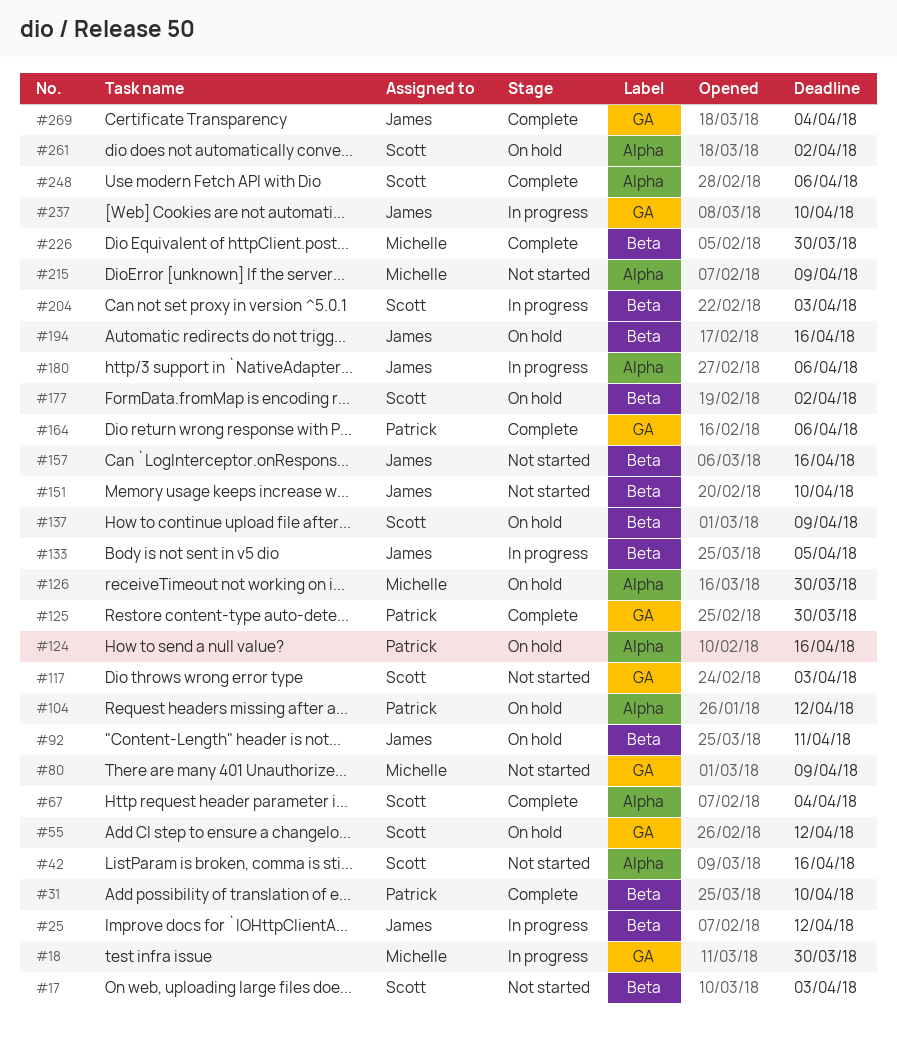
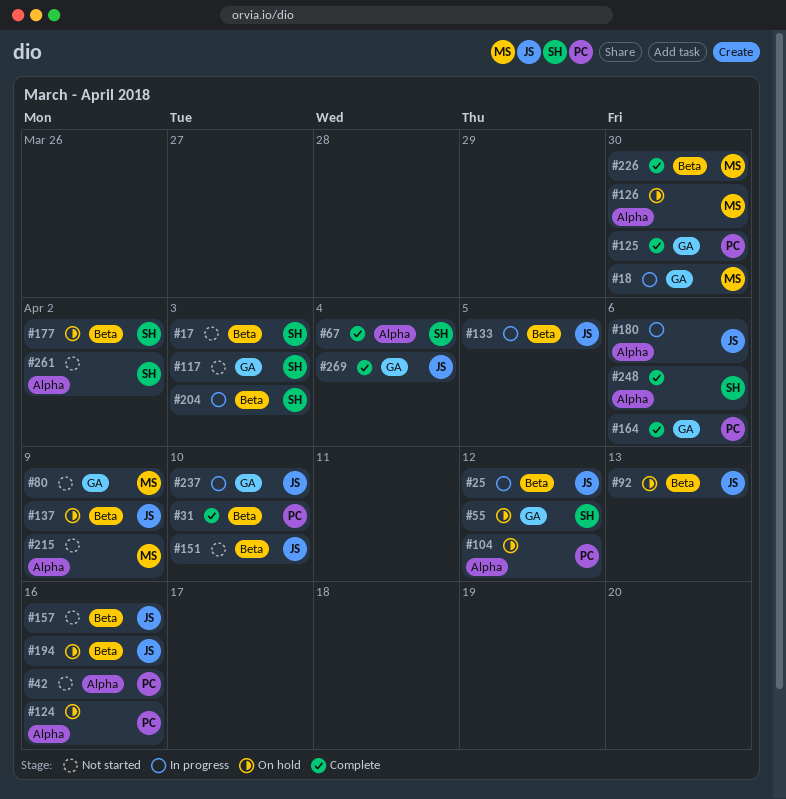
#42, owner: Scott -> Patrick
#92, due: Apr 11 -> Apr 13
#137, owner: Scott -> James
#261, status: On hold -> Not started

